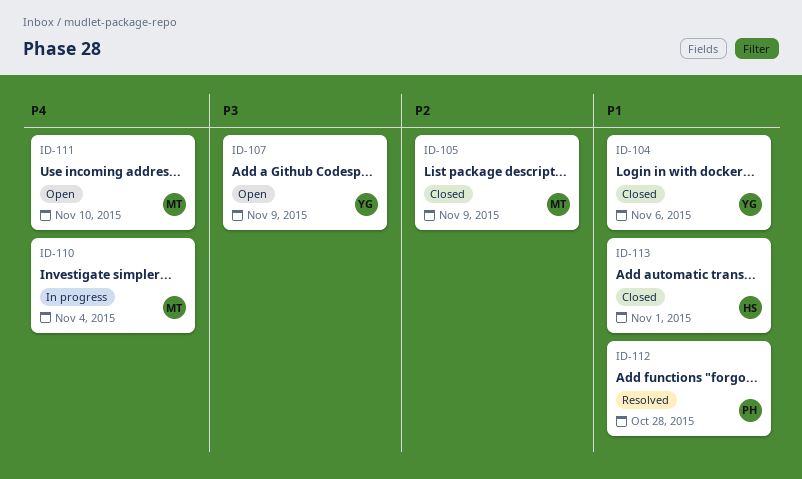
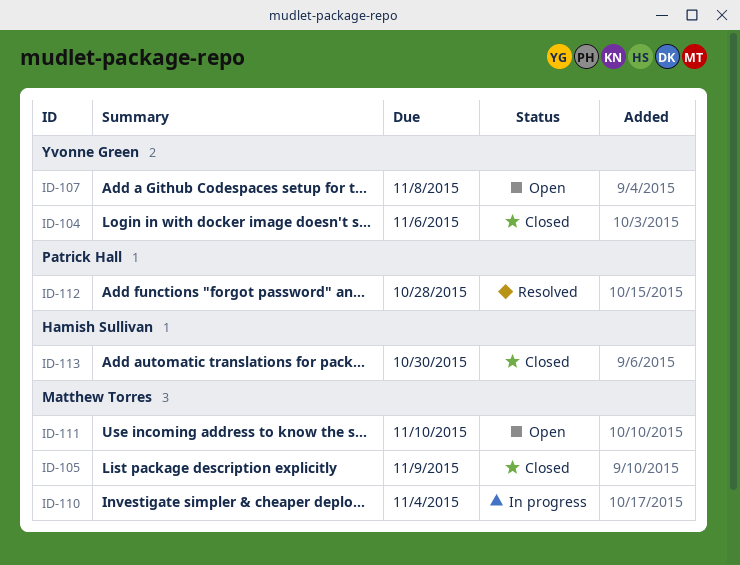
ID-107, due: Nov 9 -> Nov 8
ID-113, due: Nov 1 -> Oct 30

